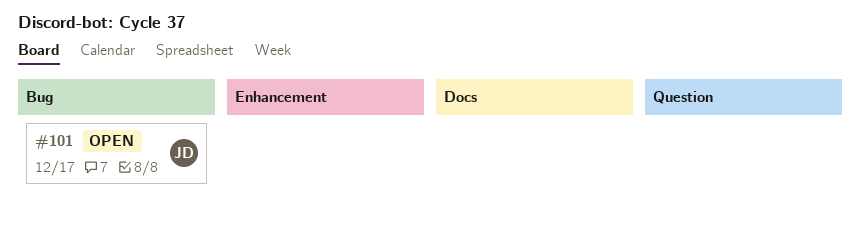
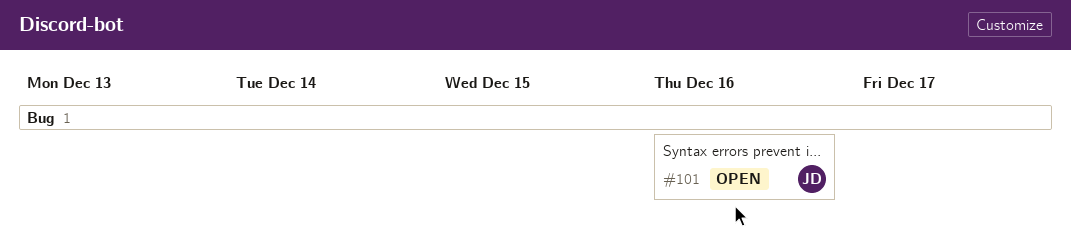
#101, due: Dec 17 -> Dec 16

